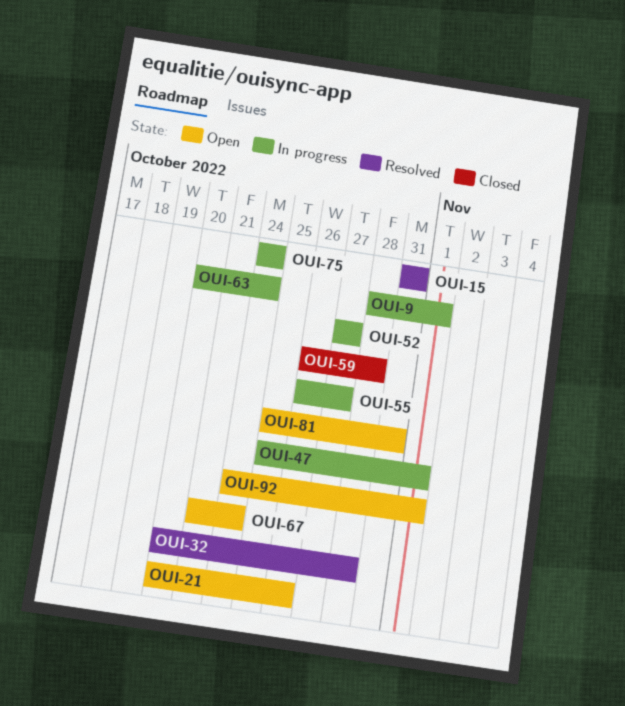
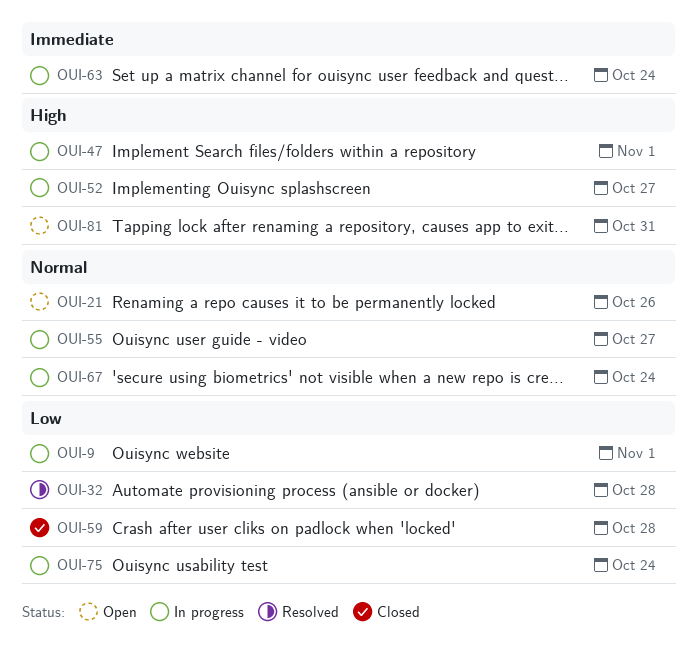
OUI-15: present -> none
OUI-67, status: Open -> In progress
OUI-92: present -> none

